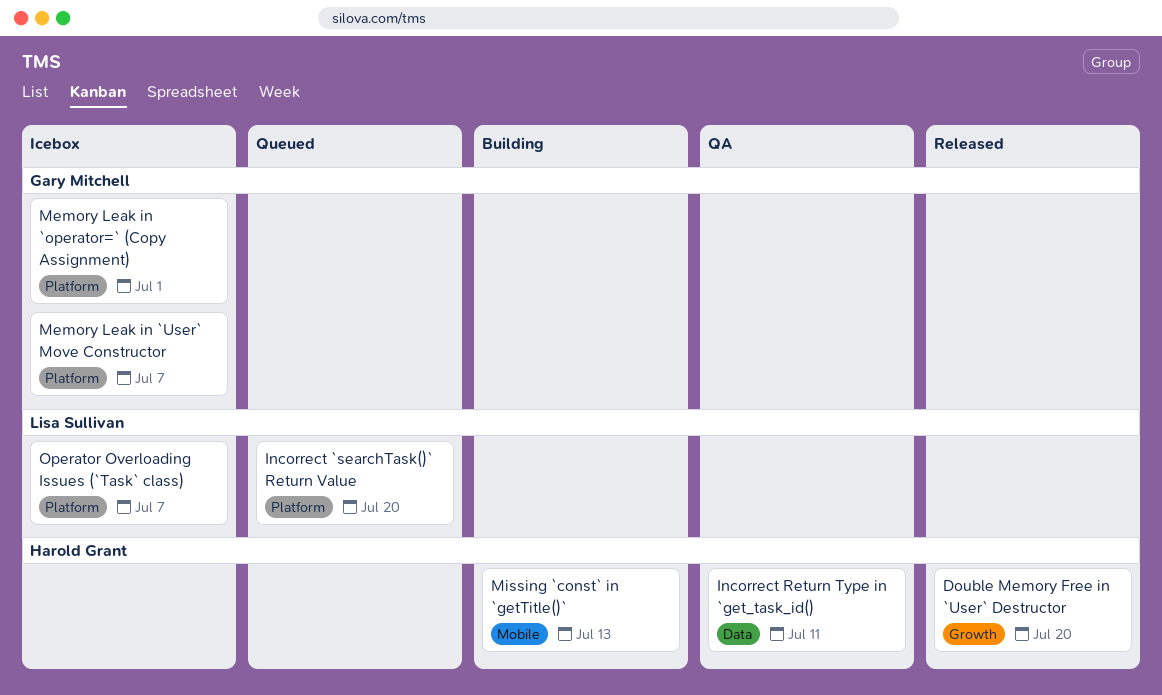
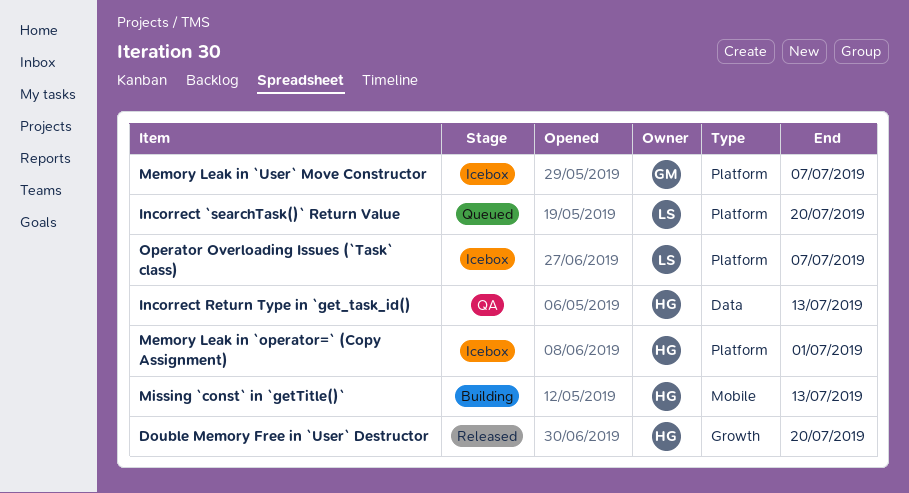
Incorrect Return Type in `get_task_id(), due: Jul 11 -> Jul 13
Memory Leak in `operator=` (Copy Assignment), owner: Gary Mitchell -> Harold Grant

